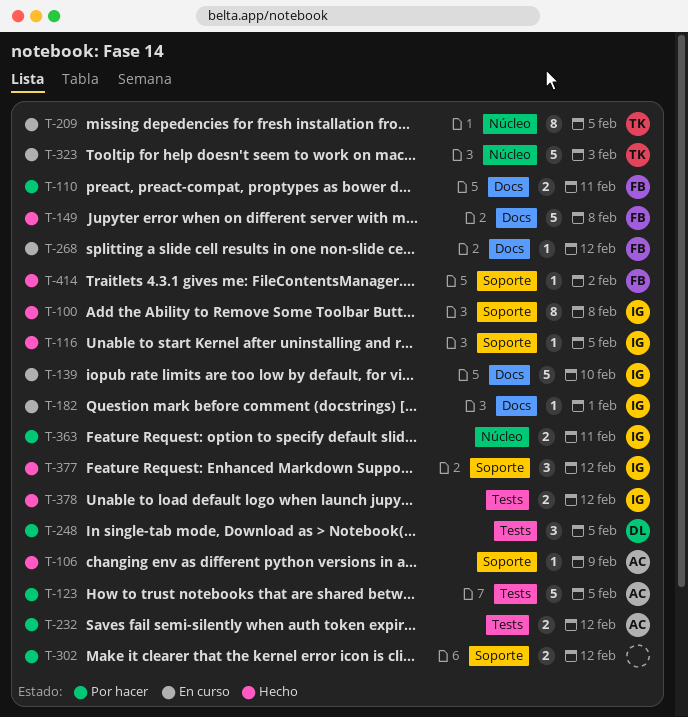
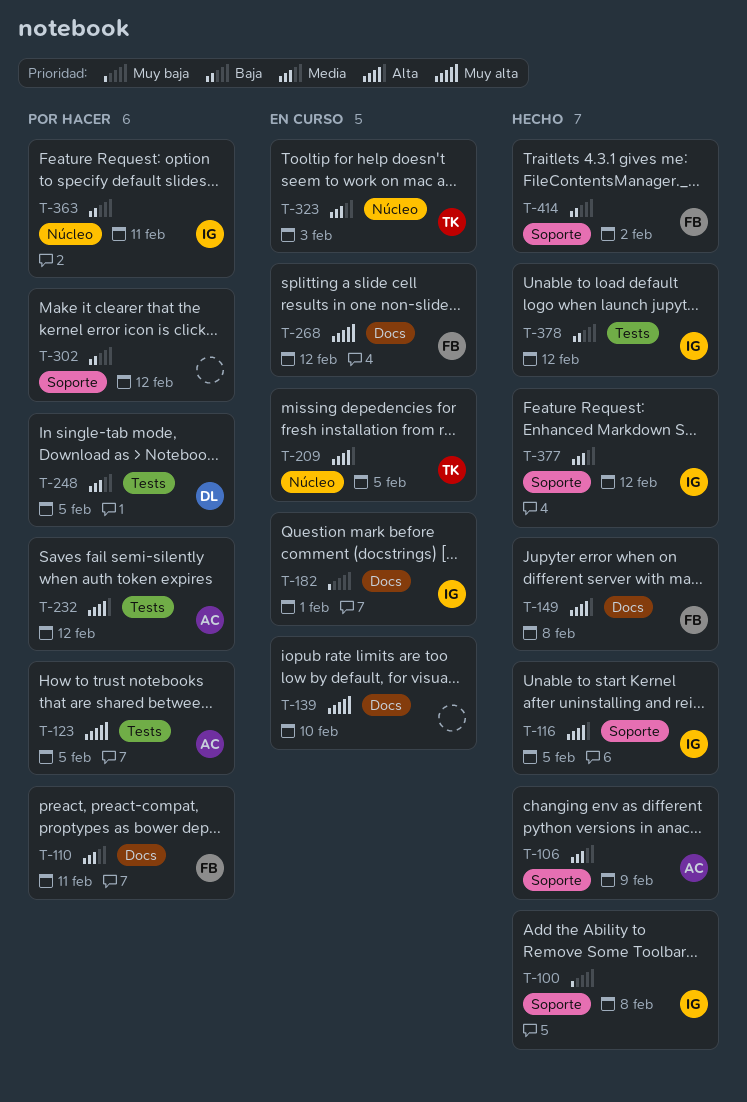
T-139, owner: IG -> none

